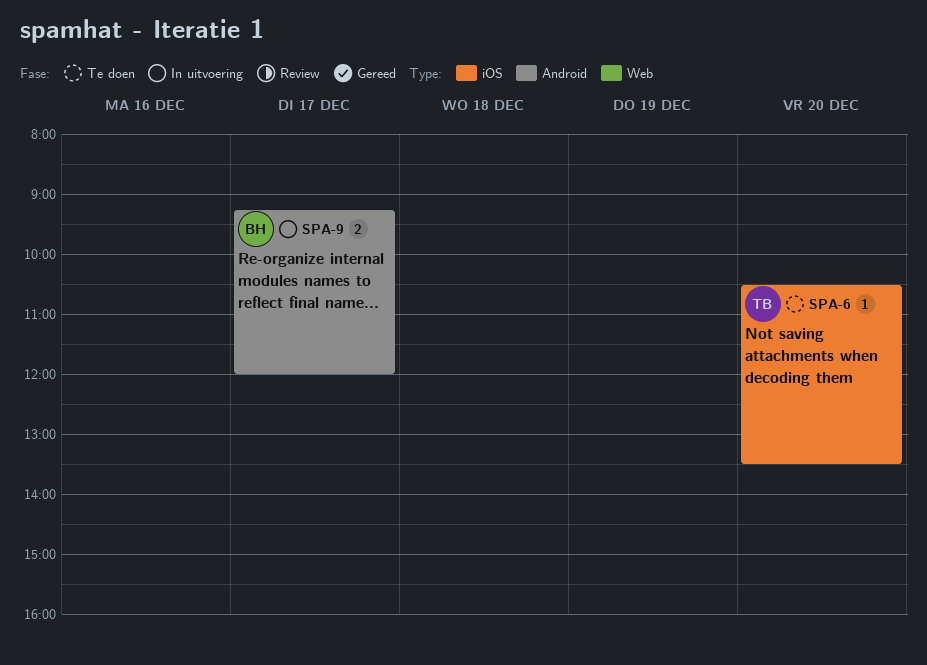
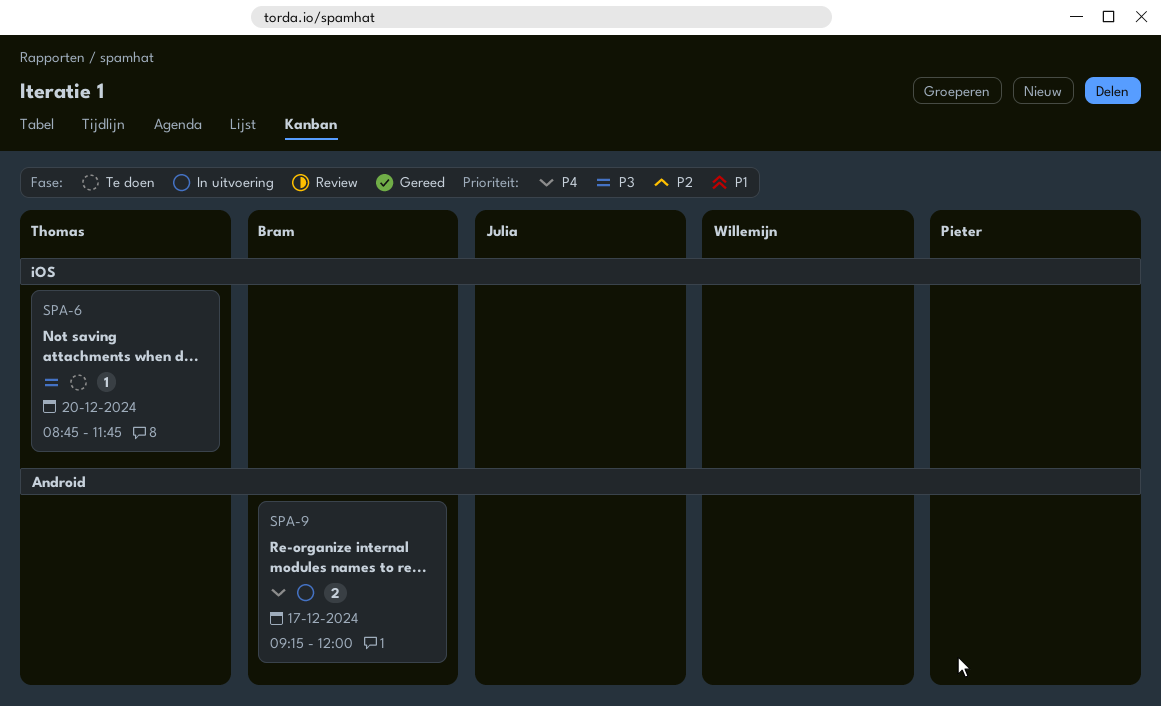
SPA-6, begins: 10:30 -> 08:45
SPA-6, ends: 13:30 -> 11:45

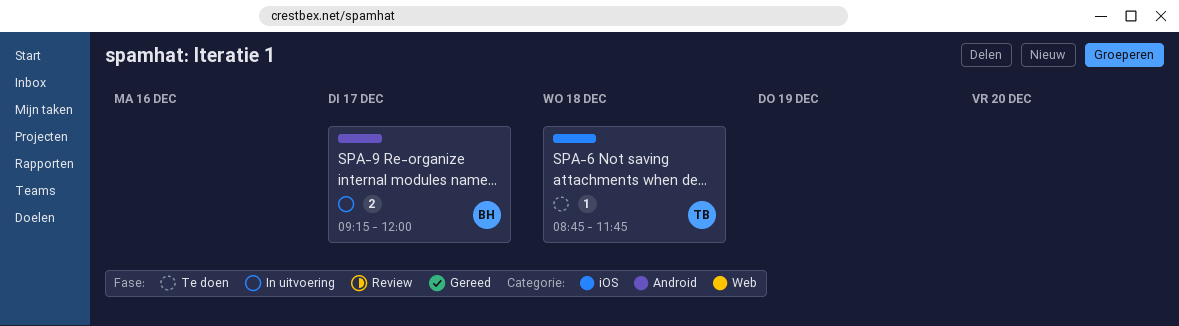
SPA-6, day: Dec 20 -> Dec 18

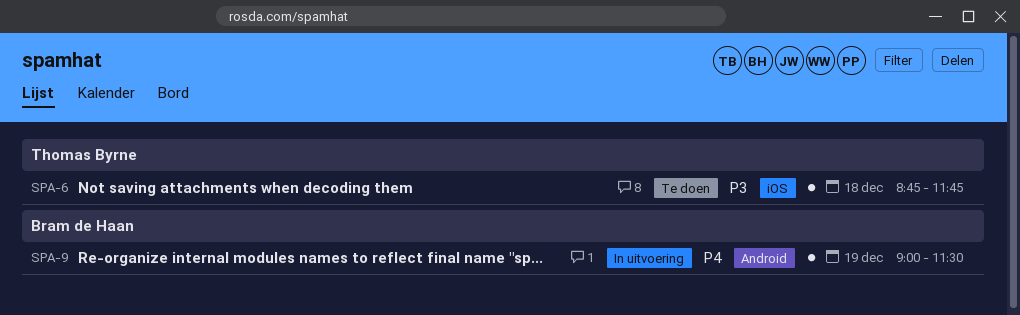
SPA-9, estimate: 2 -> 1
SPA-9, day: Dec 17 -> Dec 19
SPA-9, begins: 09:15 -> 09:00
SPA-9, ends: 12:00 -> 11:30

